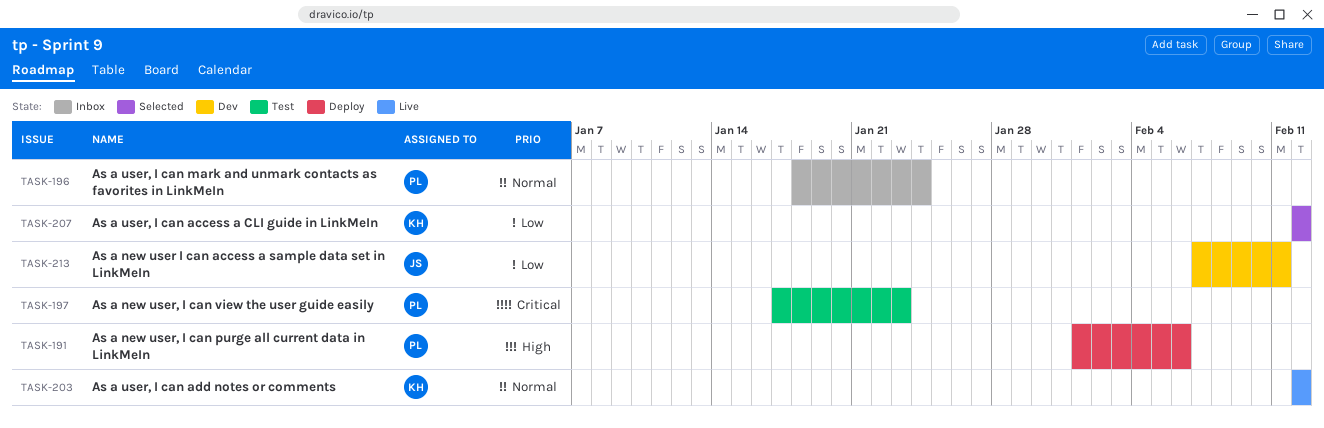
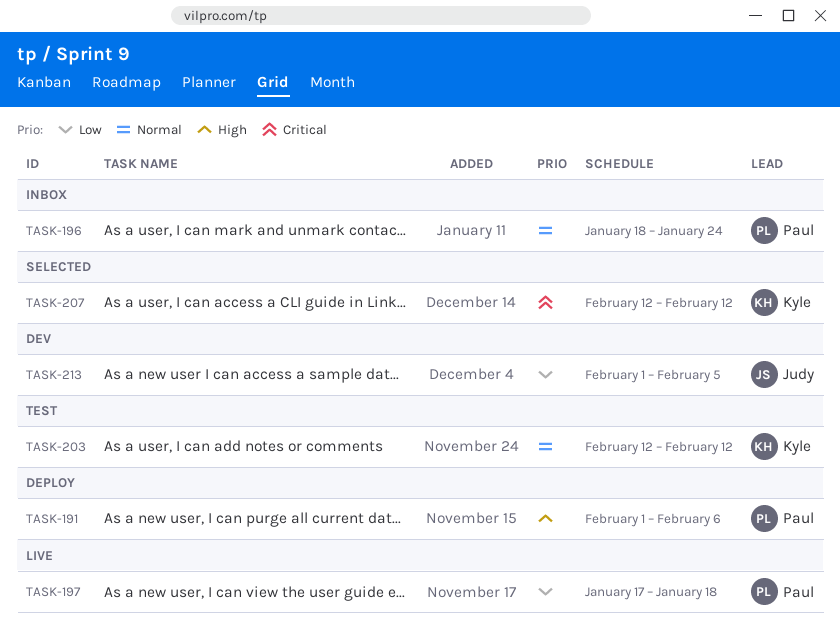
TASK-197, status: Test -> Live
TASK-197, priority: Critical -> Low
TASK-197, due: Jan 23 -> Jan 18
TASK-203, status: Live -> Test
TASK-207, priority: Low -> Critical
TASK-213, start: Feb 7 -> Feb 1
TASK-213, due: Feb 11 -> Feb 5

